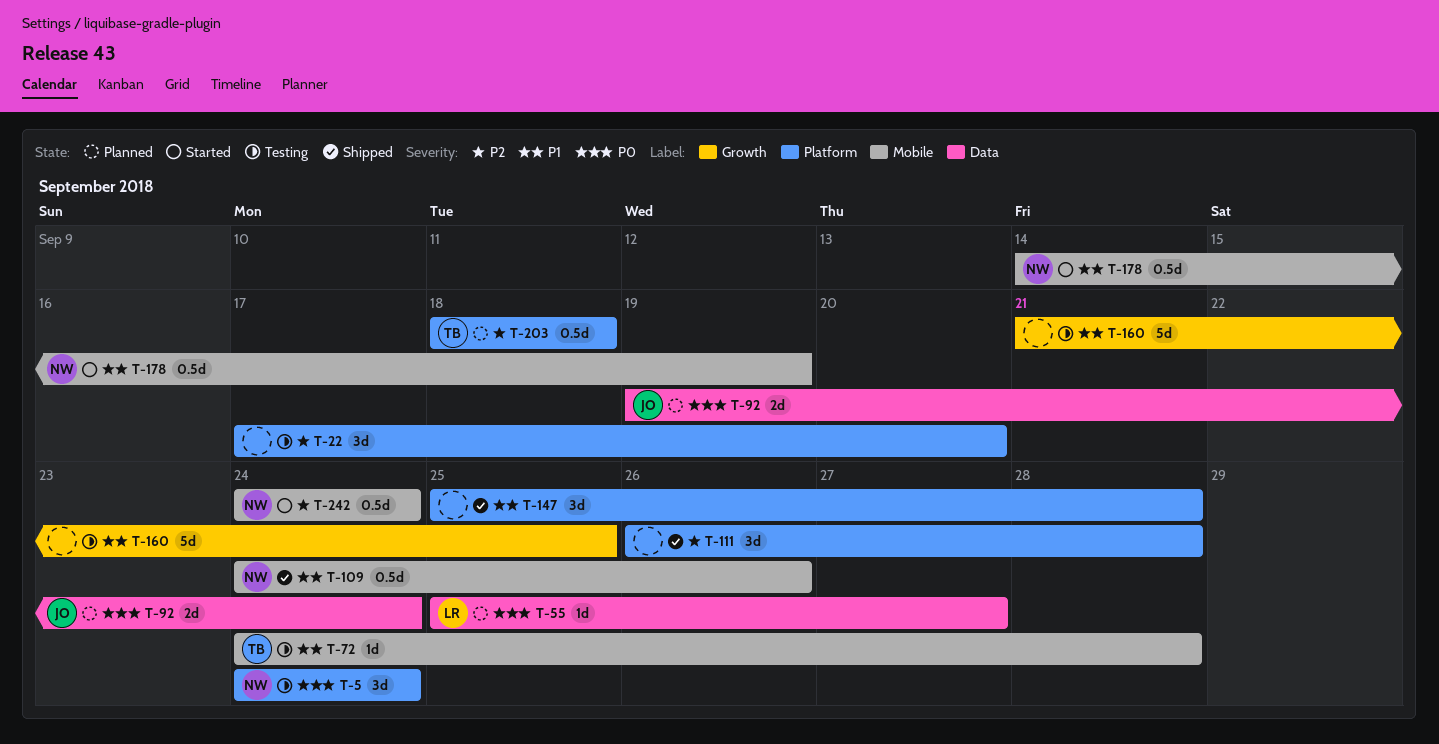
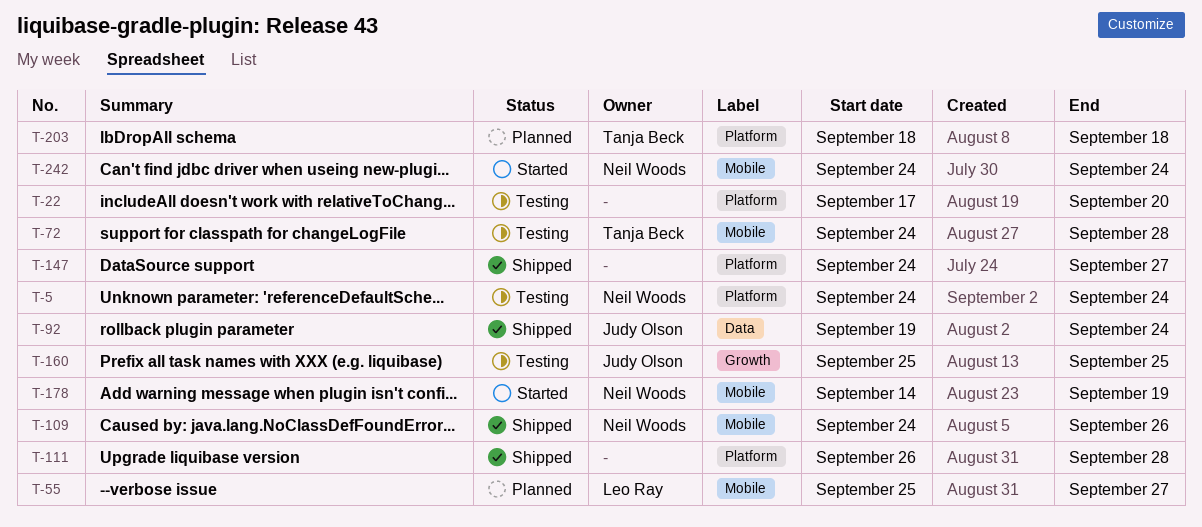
T-55, label: Data -> Mobile
T-92, status: Planned -> Shipped
T-147, start: Sep 25 -> Sep 24
T-147, due: Sep 28 -> Sep 27
T-160, owner: none -> Judy Olson
T-160, start: Sep 21 -> Sep 25

